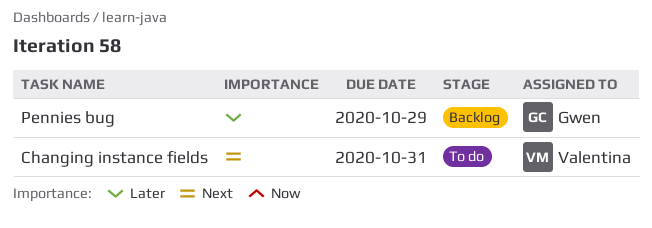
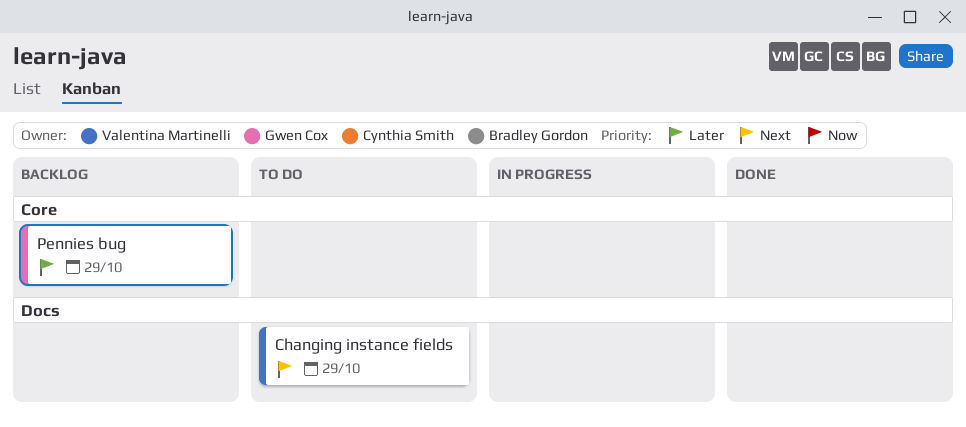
Changing instance fields, due: Oct 31 -> Oct 29

